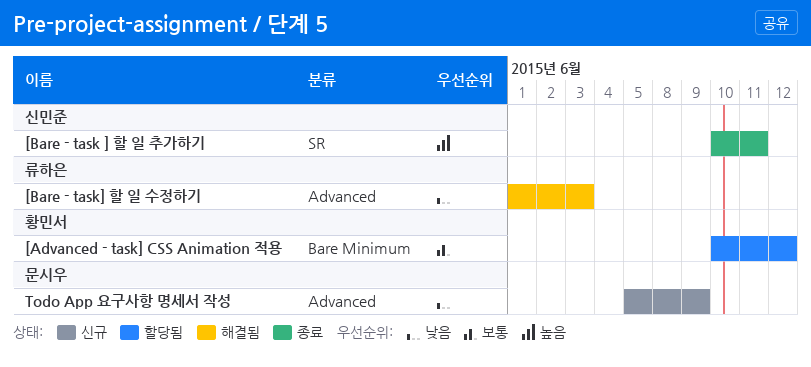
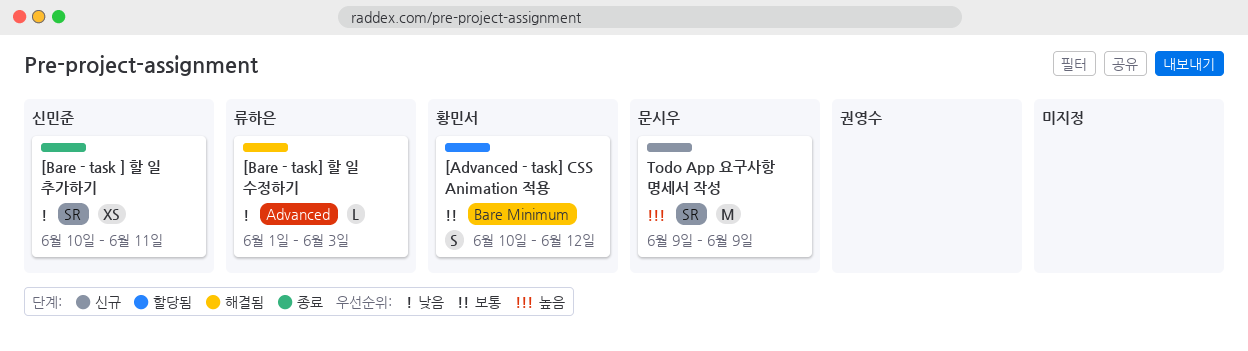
[Bare - task ] 할 일 추가하기, priority: 높음 -> 낮음
Todo App 요구사항 명세서 작성, priority: 낮음 -> 높음
Todo App 요구사항 명세서 작성, label: Advanced -> SR
Todo App 요구사항 명세서 작성, start: Jun 5 -> Jun 9

